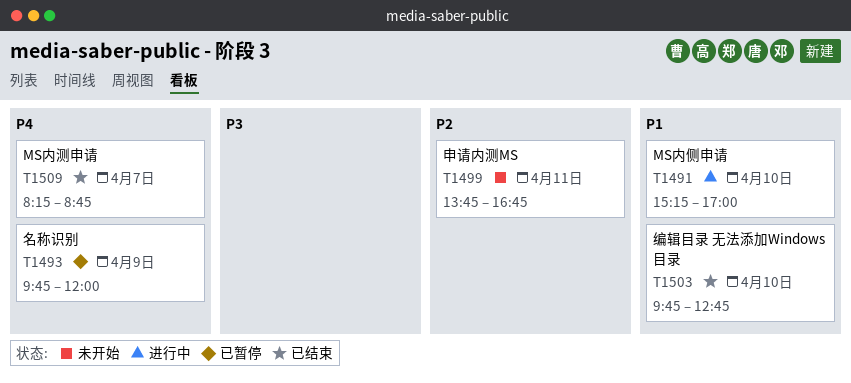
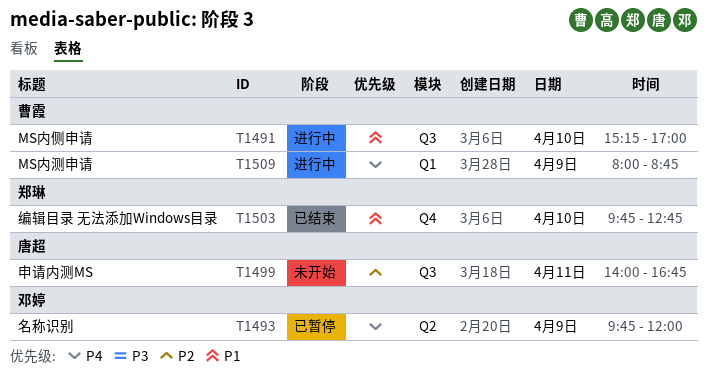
T1499, begins: 13:45 -> 14:00
T1509, status: 已结束 -> 进行中
T1509, day: Apr 7 -> Apr 9
T1509, begins: 08:15 -> 08:00

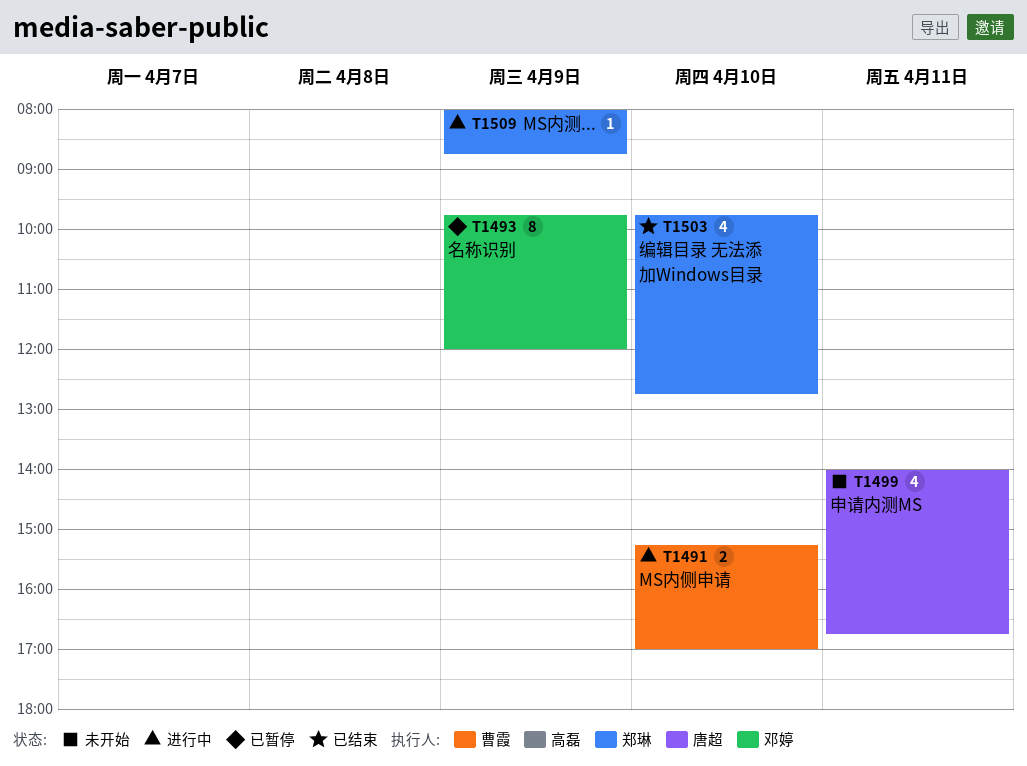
T1509, owner: 曹霞 -> 郑琳

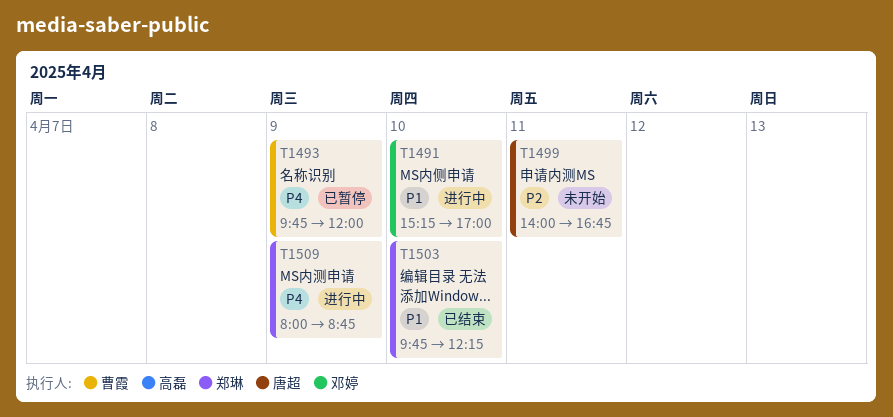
T1491, owner: 曹霞 -> 邓婷
T1493, owner: 邓婷 -> 曹霞
T1503, ends: 12:45 -> 12:15

